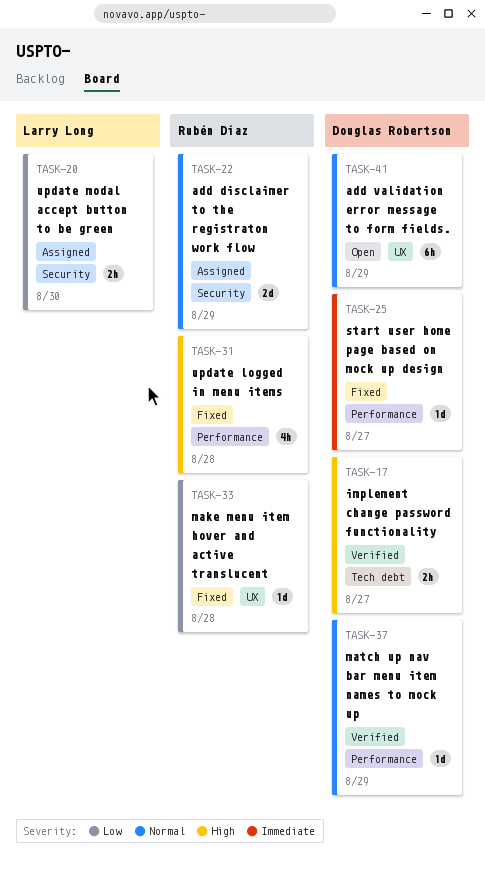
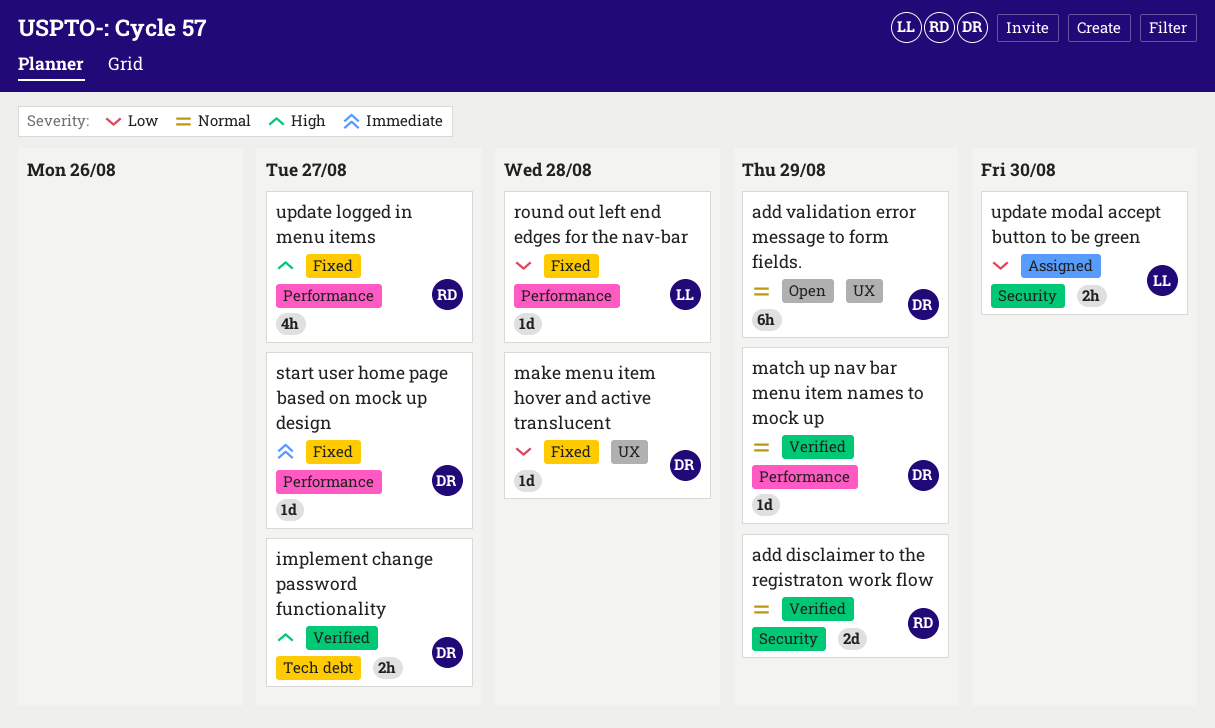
add disclaimer to the registraton work flow, status: Assigned -> Verified
make menu item hover and active translucent, owner: Rubén Díaz -> Douglas Robertson
round out left end edges for the nav-bar: none -> present
update logged in menu items, due: Aug 28 -> Aug 27

